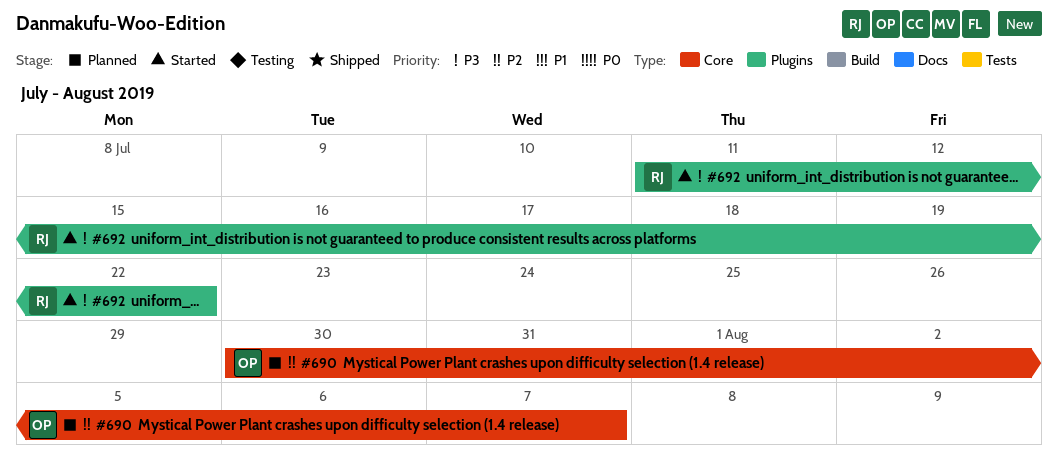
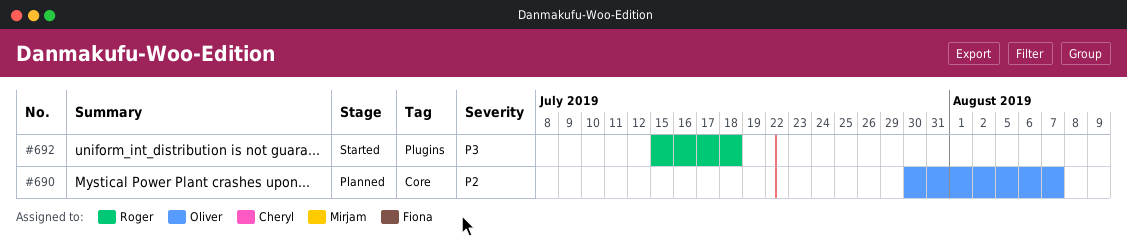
#692, start: Jul 11 -> Jul 15
#692, due: Jul 22 -> Jul 18

